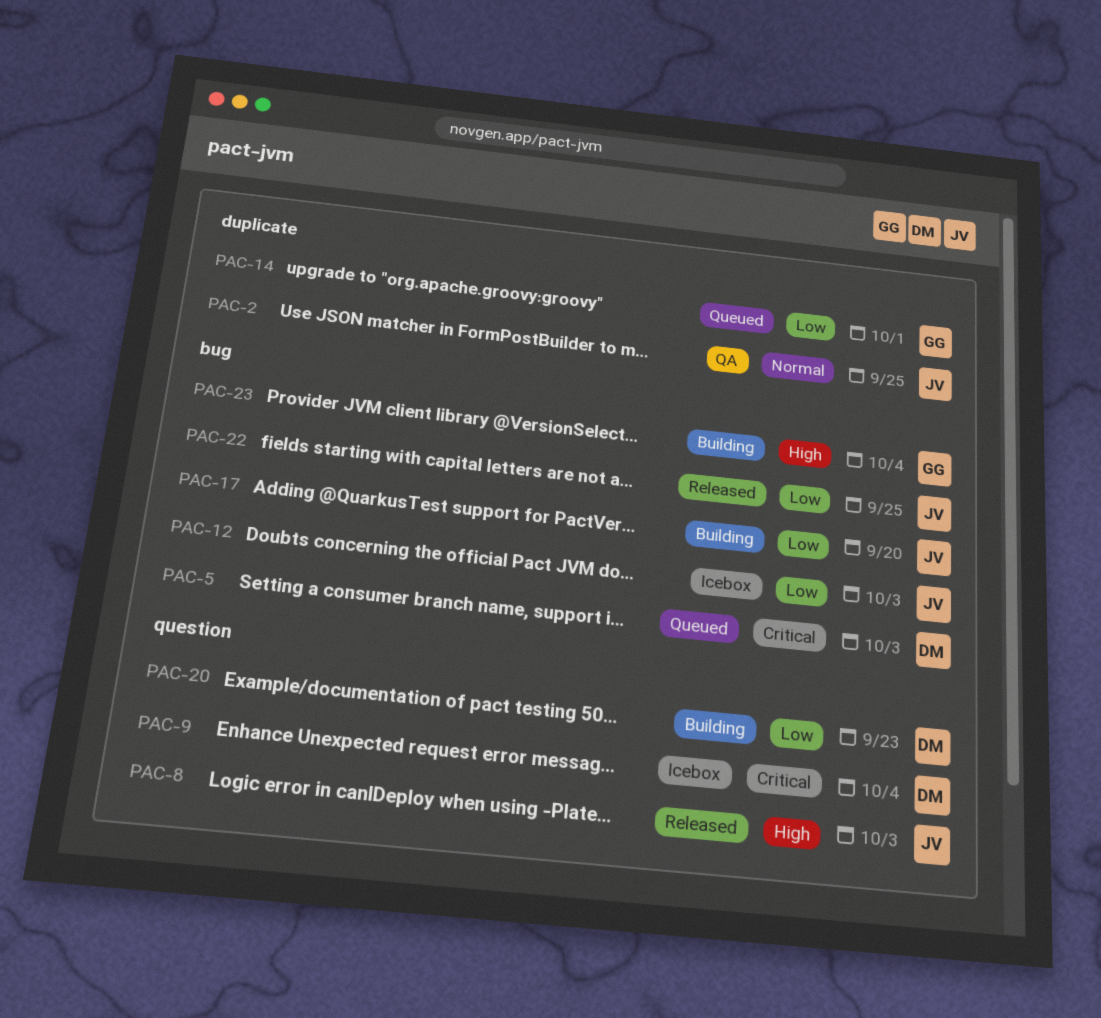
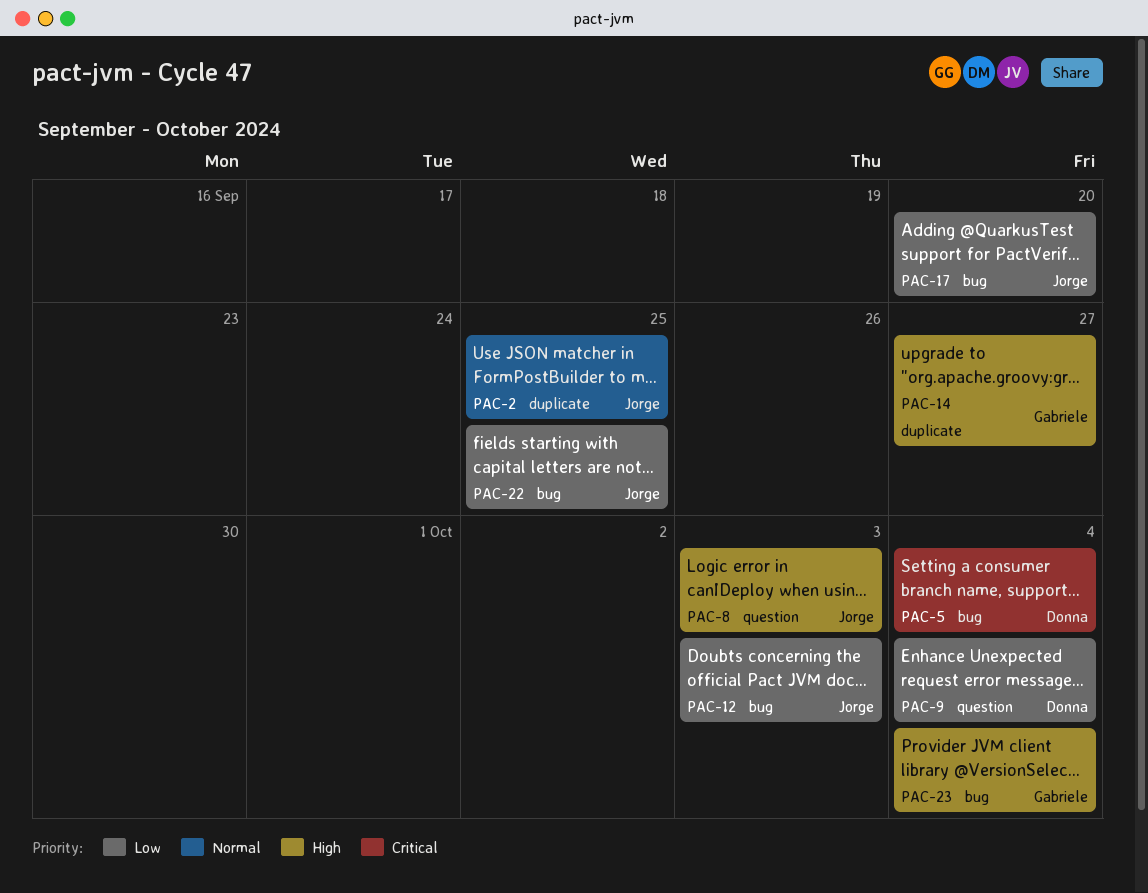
PAC-5, due: Oct 3 -> Oct 4
PAC-9, priority: Critical -> Low
PAC-14, priority: Low -> High
PAC-14, due: Oct 1 -> Sep 27
PAC-20: present -> none

